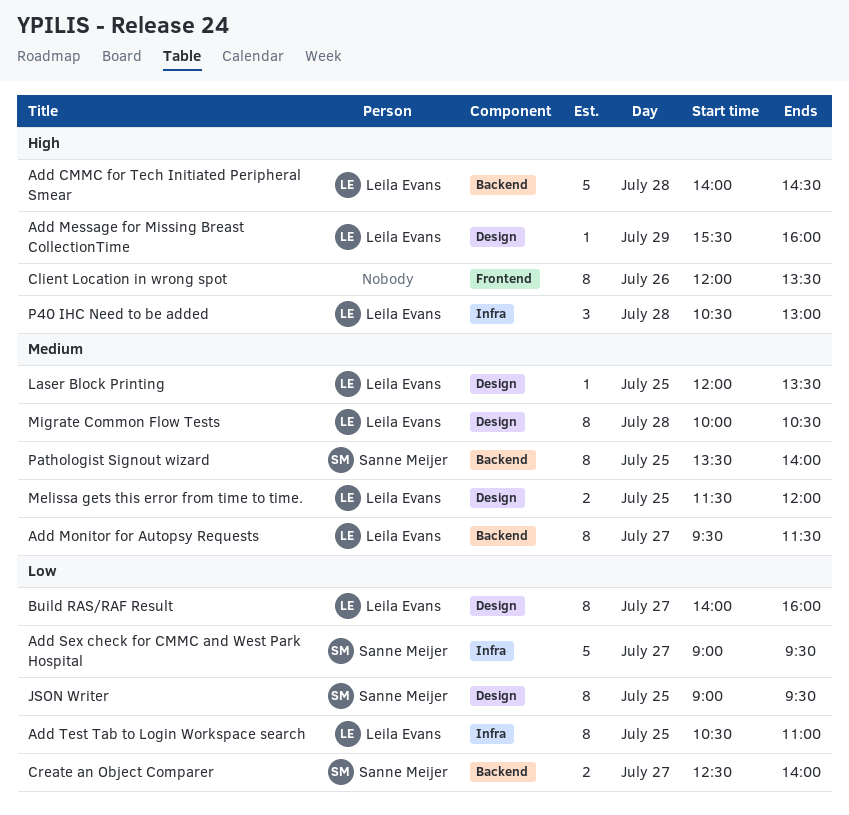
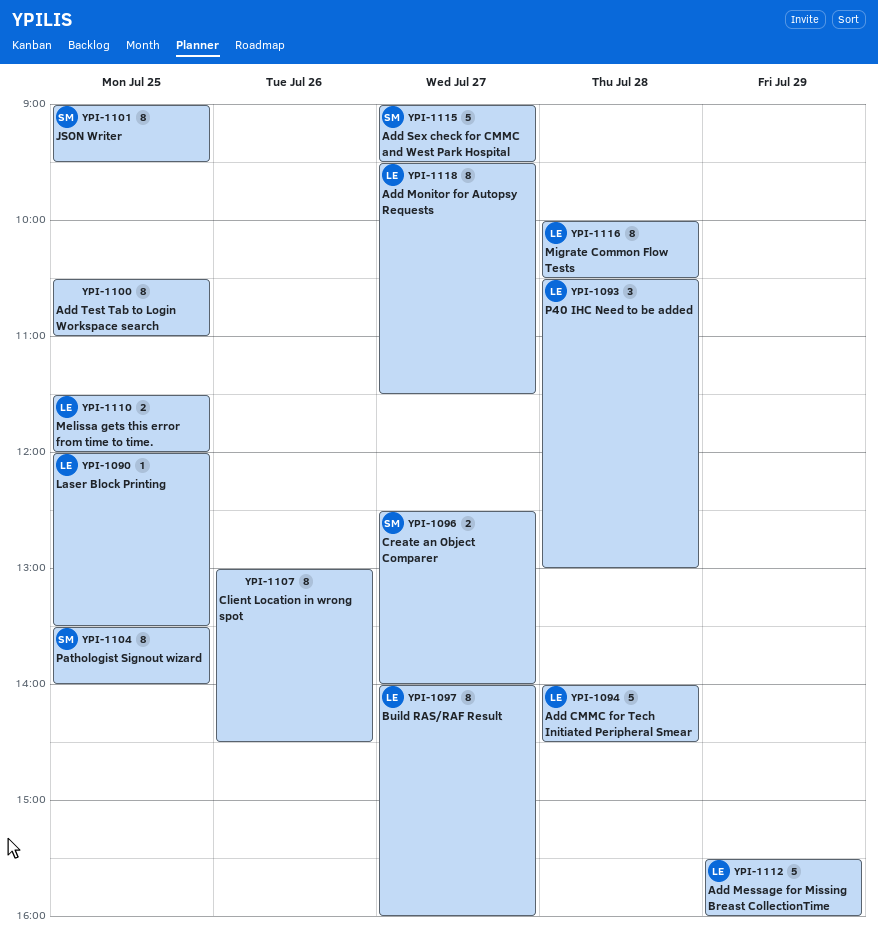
Add Message for Missing Breast CollectionTime, estimate: 1 -> 5
Add Test Tab to Login Workspace search, owner: Leila Evans -> none
Client Location in wrong spot, begins: 12:00 -> 13:00
Client Location in wrong spot, ends: 13:30 -> 14:30

